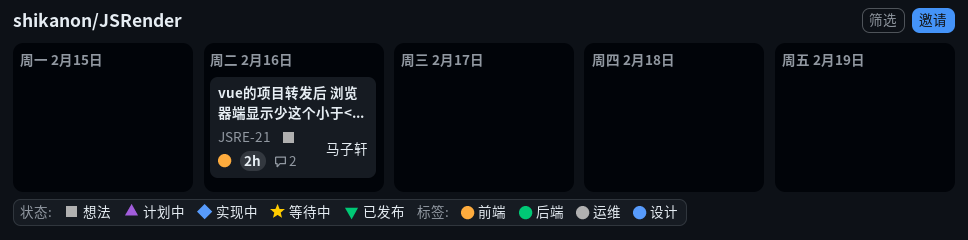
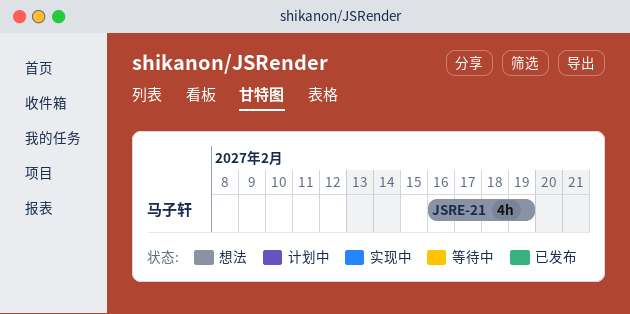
JSRE-21, estimate: 2h -> 4h
JSRE-21, due: Feb 16 -> Feb 19

